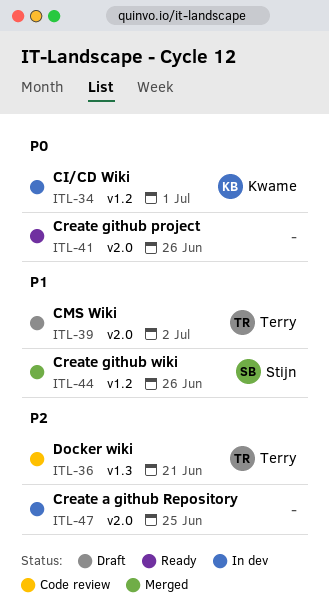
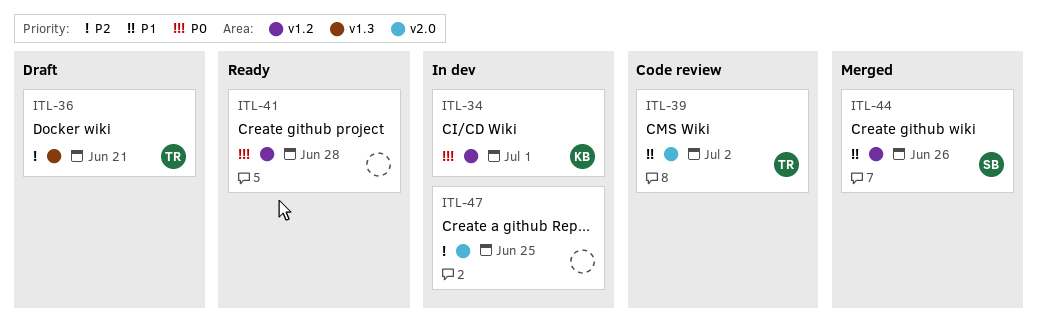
ITL-36, status: Code review -> Draft
ITL-39, status: Draft -> Code review
ITL-41, label: v2.0 -> v1.2
ITL-41, due: Jun 26 -> Jun 28

